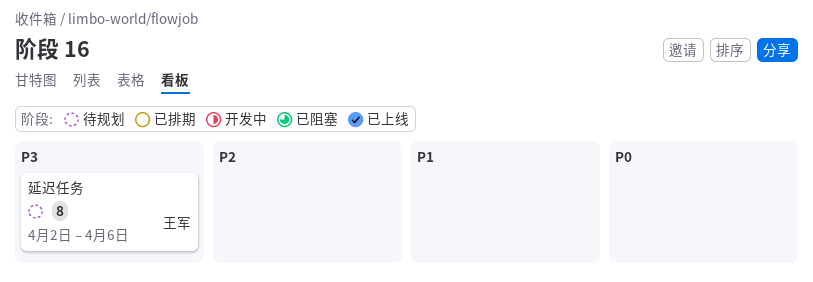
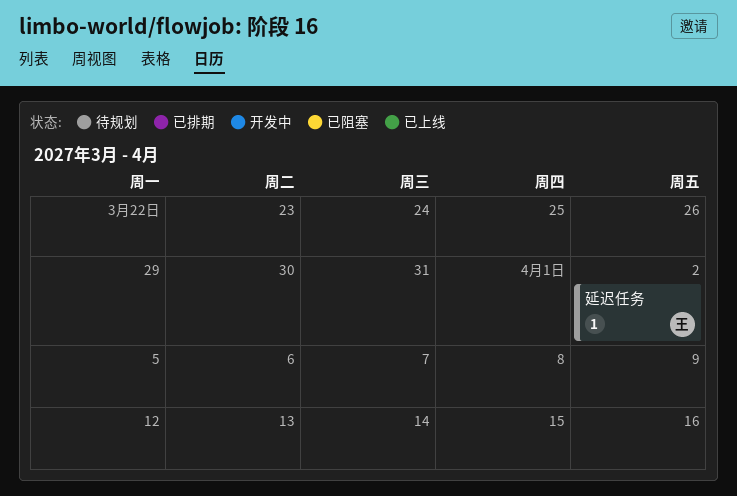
延迟任务, estimate: 8 -> 1
延迟任务, due: Apr 6 -> Apr 2

